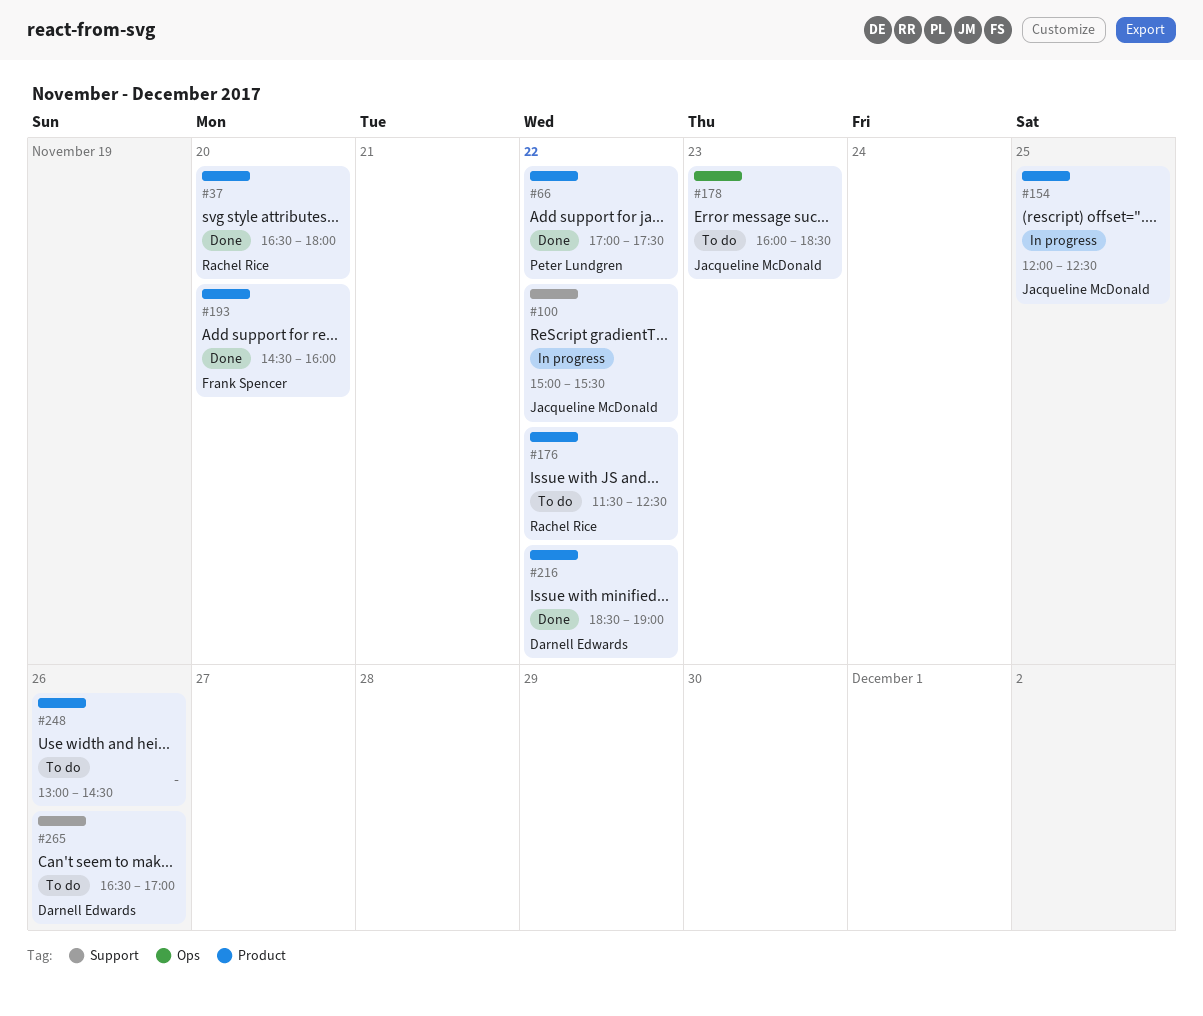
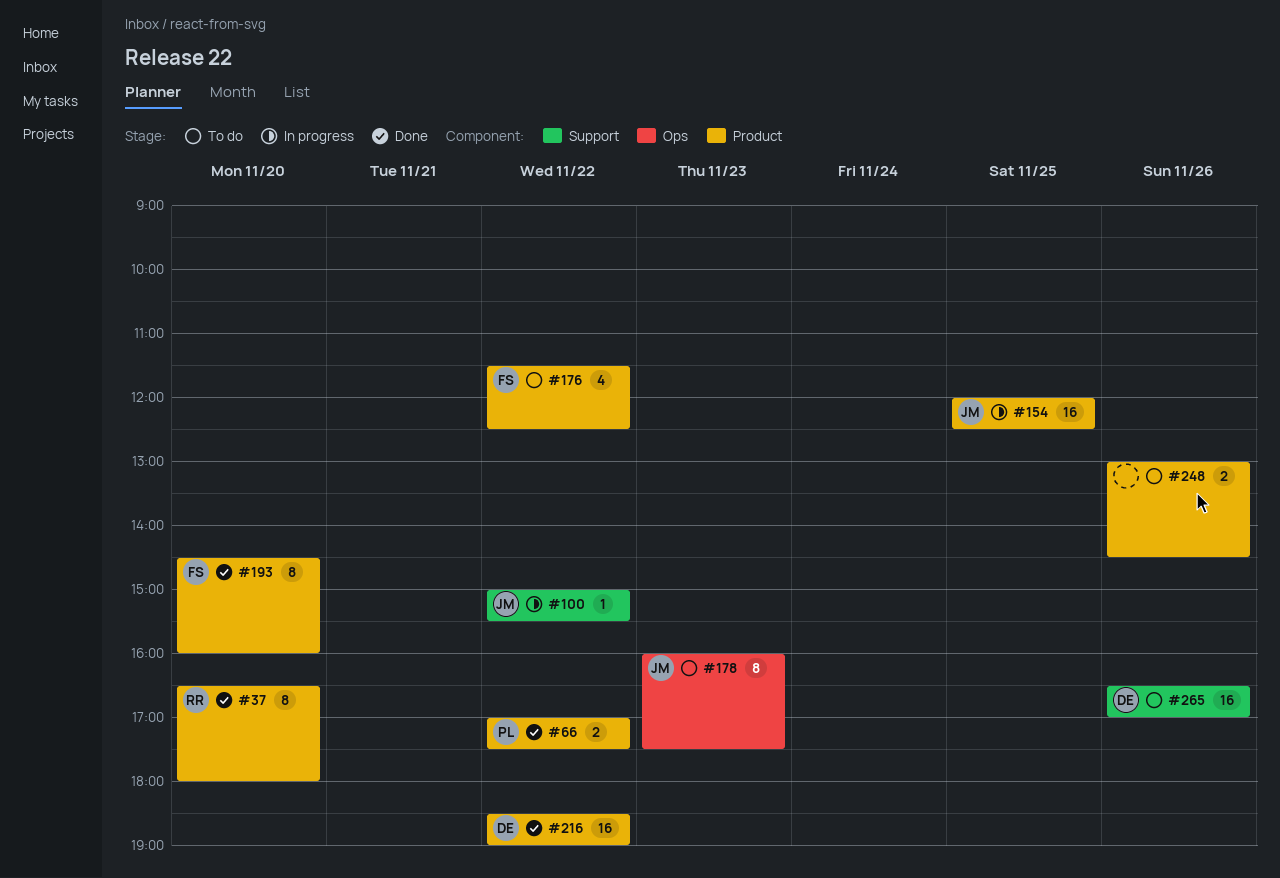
#176, owner: Rachel Rice -> Frank Spencer
#178, ends: 18:30 -> 17:30

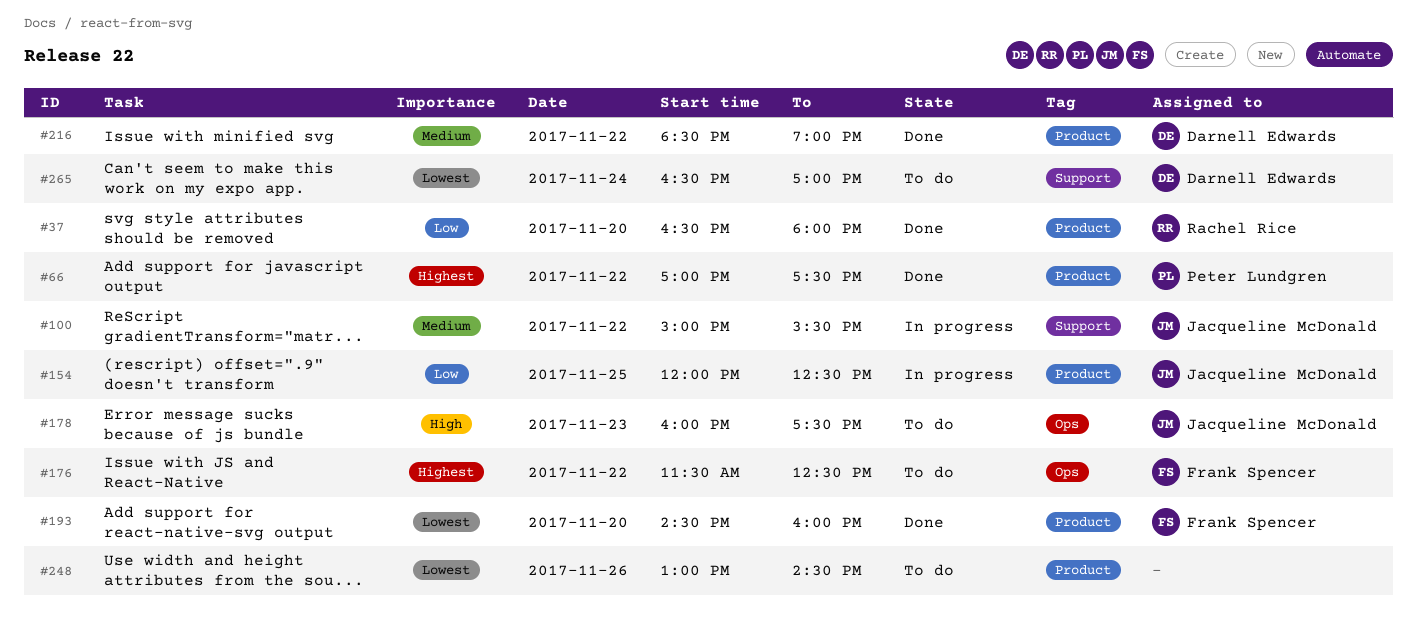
#176, label: Product -> Ops
#265, day: Nov 26 -> Nov 24

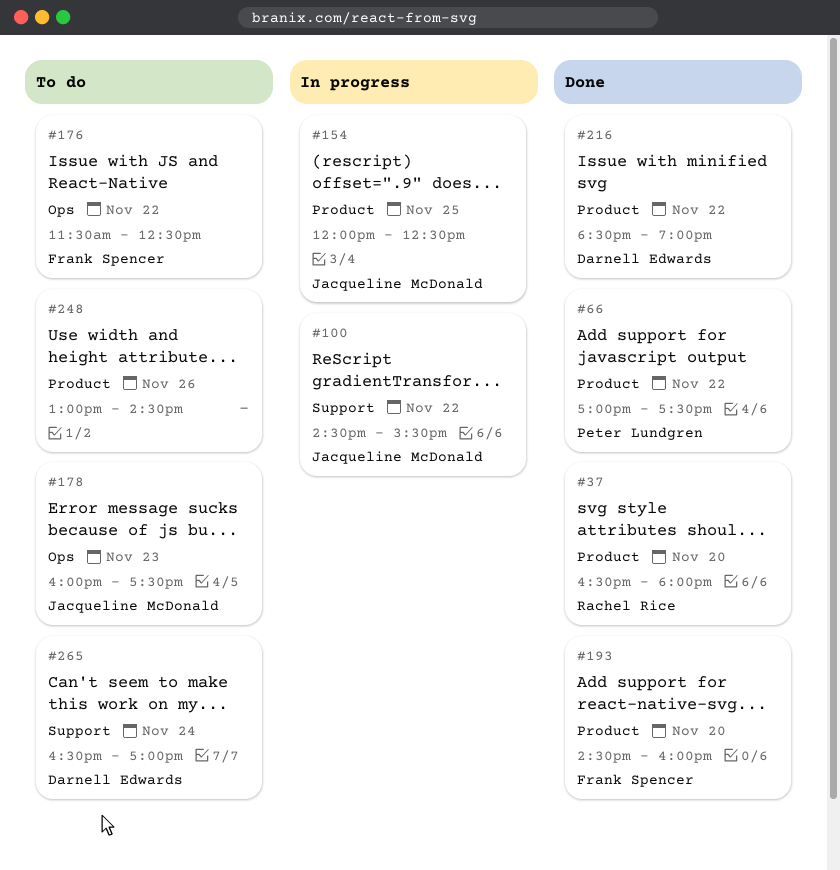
#100, begins: 15:00 -> 14:30

